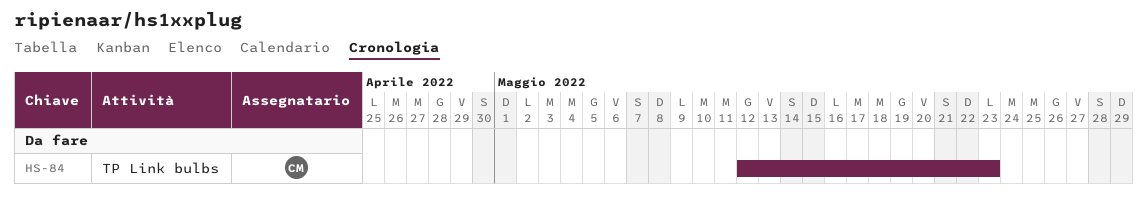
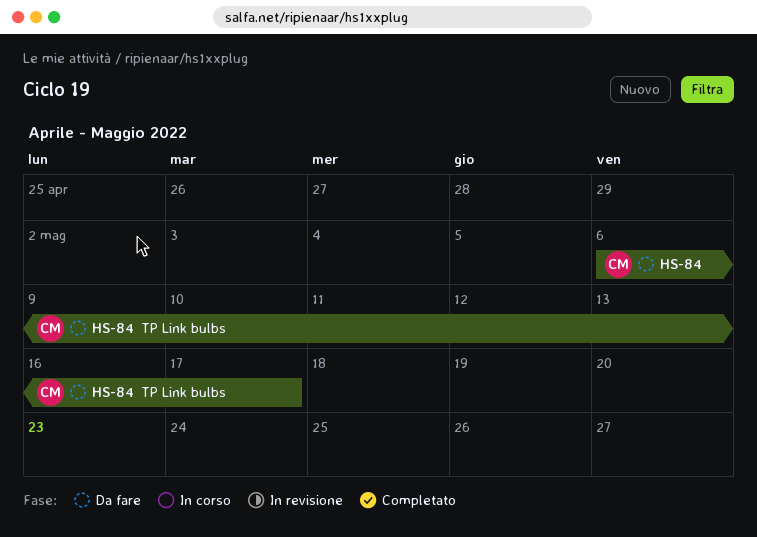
HS-84, start: May 12 -> May 6
HS-84, due: May 23 -> May 17

